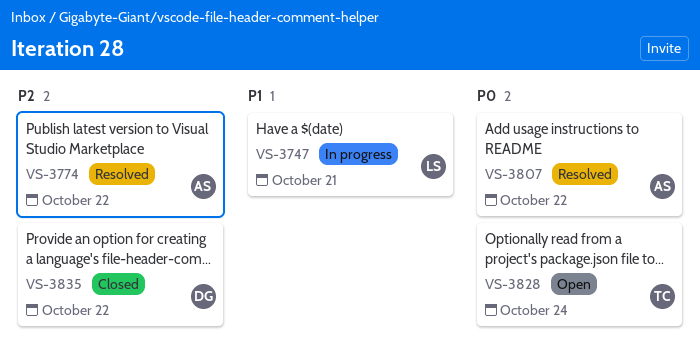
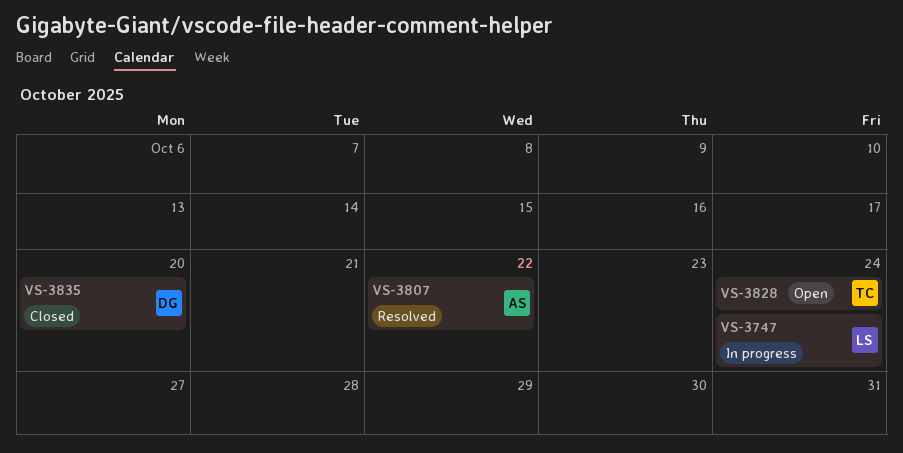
VS-3747, due: Oct 21 -> Oct 24
VS-3774: present -> none
VS-3835, due: Oct 22 -> Oct 20

